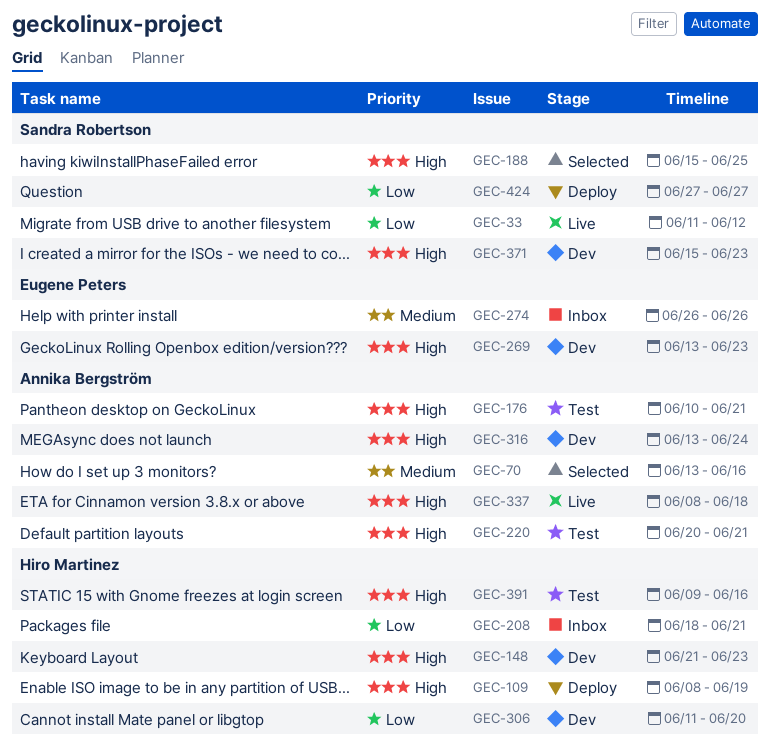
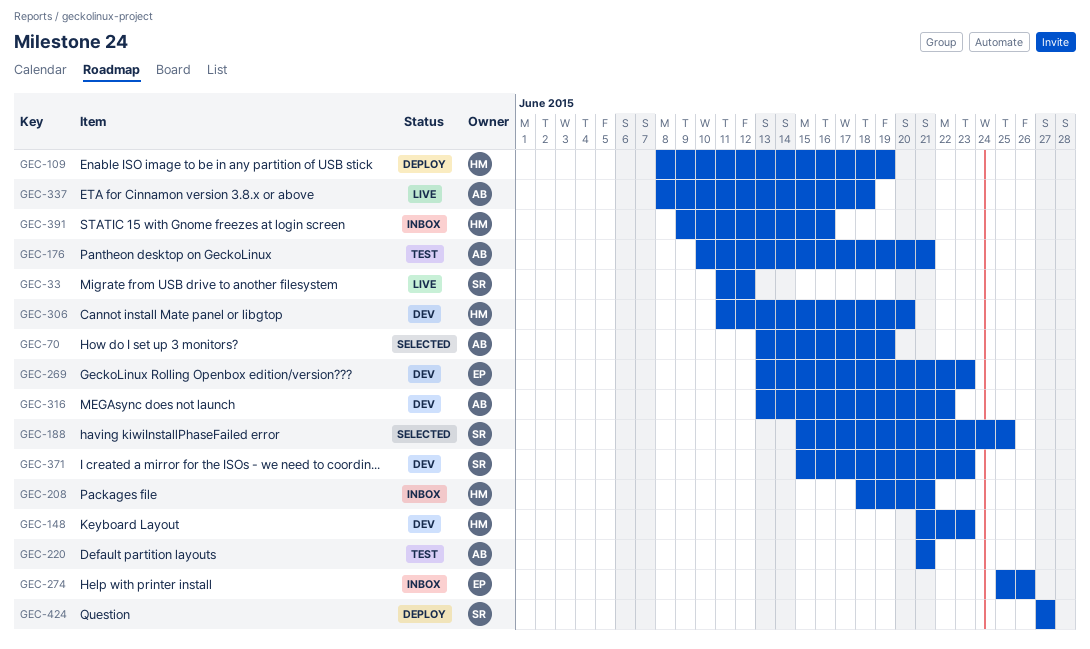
GEC-70, due: Jun 16 -> Jun 19
GEC-220, start: Jun 20 -> Jun 21
GEC-274, start: Jun 26 -> Jun 25
GEC-316, due: Jun 24 -> Jun 22
GEC-391, status: Test -> Inbox

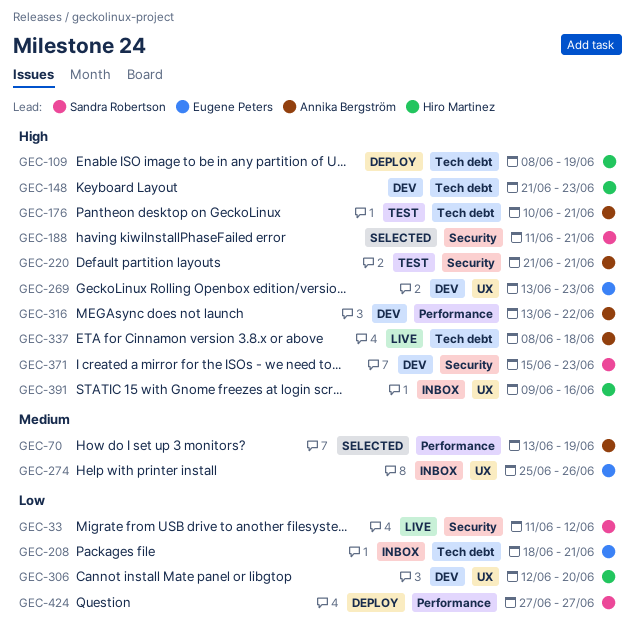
GEC-188, start: Jun 15 -> Jun 11
GEC-188, due: Jun 25 -> Jun 21
GEC-208, owner: Hiro Martinez -> Eugene Peters
GEC-306, start: Jun 11 -> Jun 12

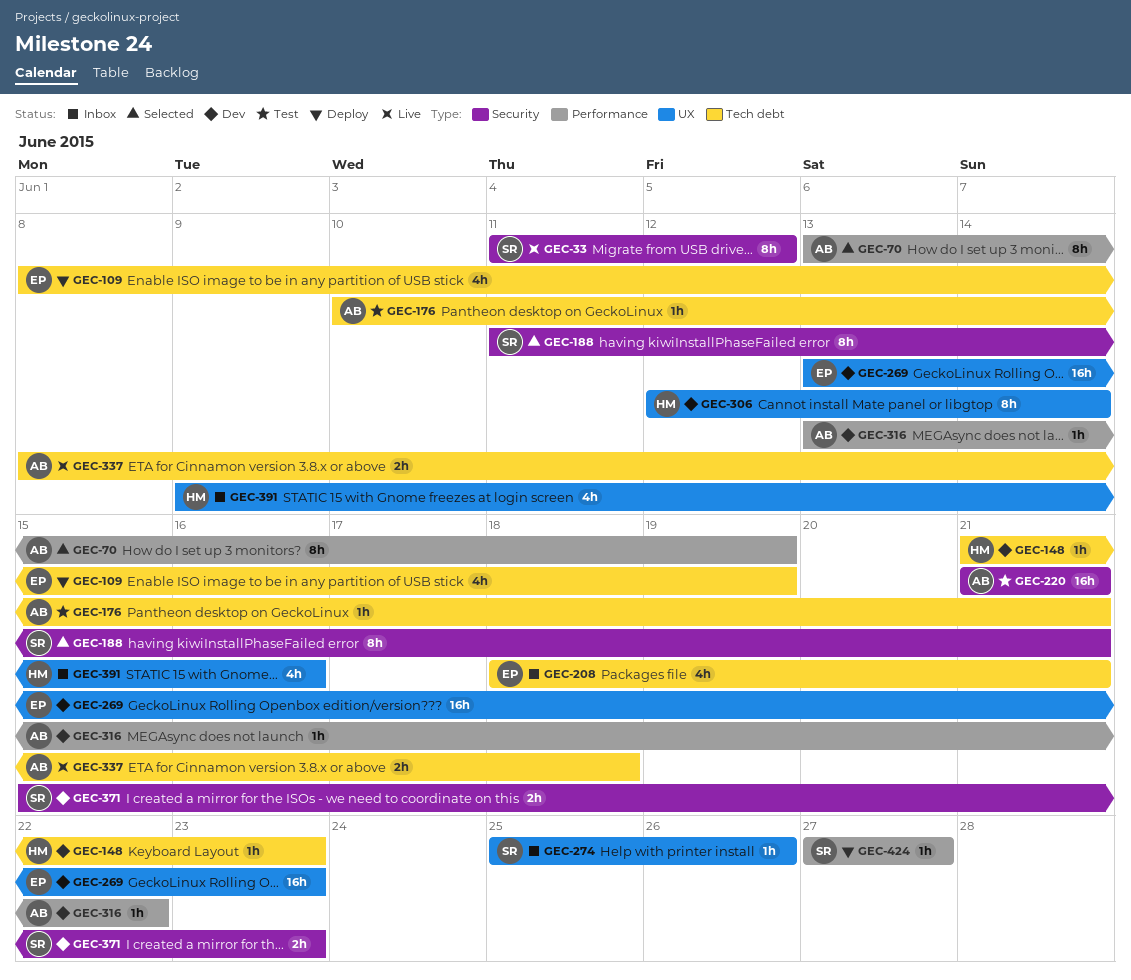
GEC-109, owner: Hiro Martinez -> Eugene Peters
GEC-274, owner: Eugene Peters -> Sandra Robertson
GEC-306, due: Jun 20 -> Jun 14

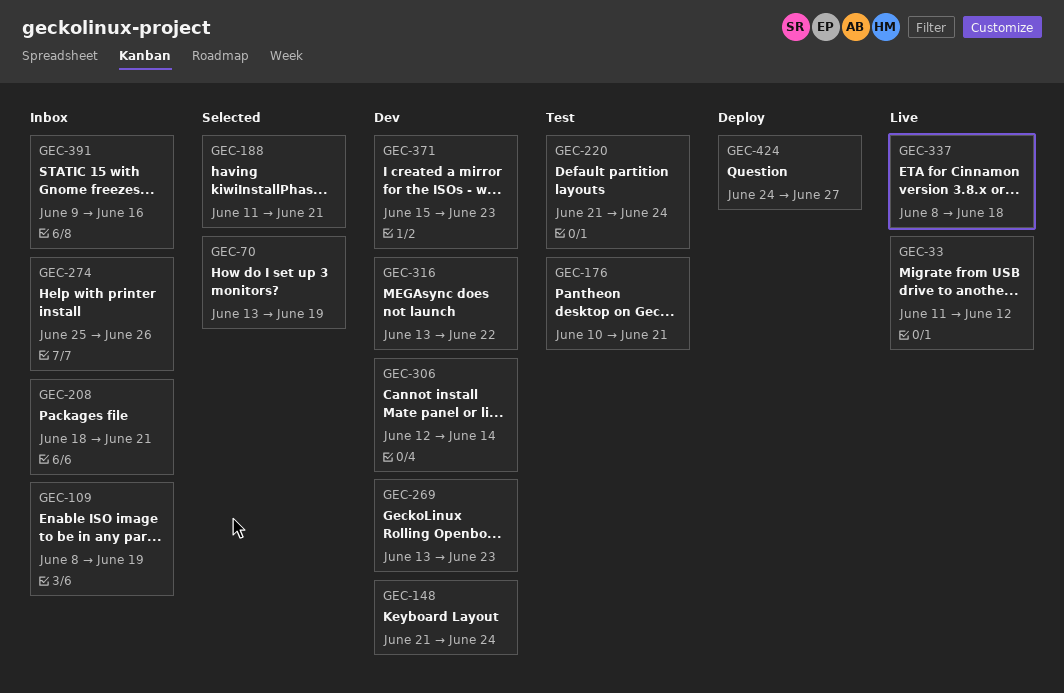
GEC-109, status: Deploy -> Inbox
GEC-148, due: Jun 23 -> Jun 24
GEC-220, due: Jun 21 -> Jun 24
GEC-424, start: Jun 27 -> Jun 24

